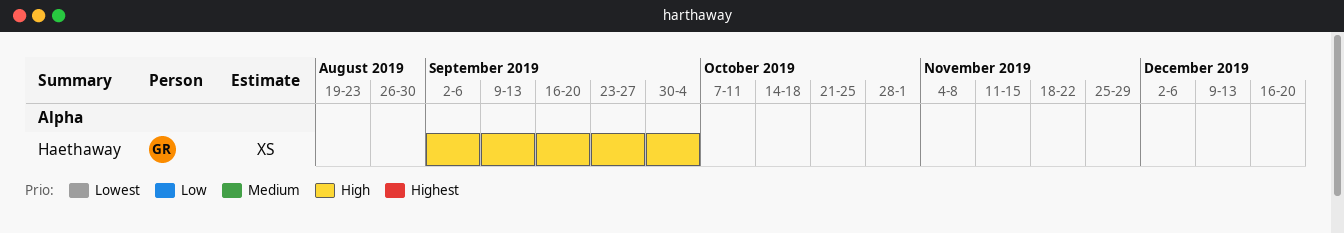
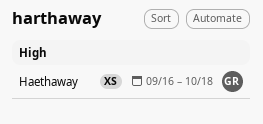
Haethaway, start: Sep 2 -> Sep 16
Haethaway, due: Oct 4 -> Oct 18

